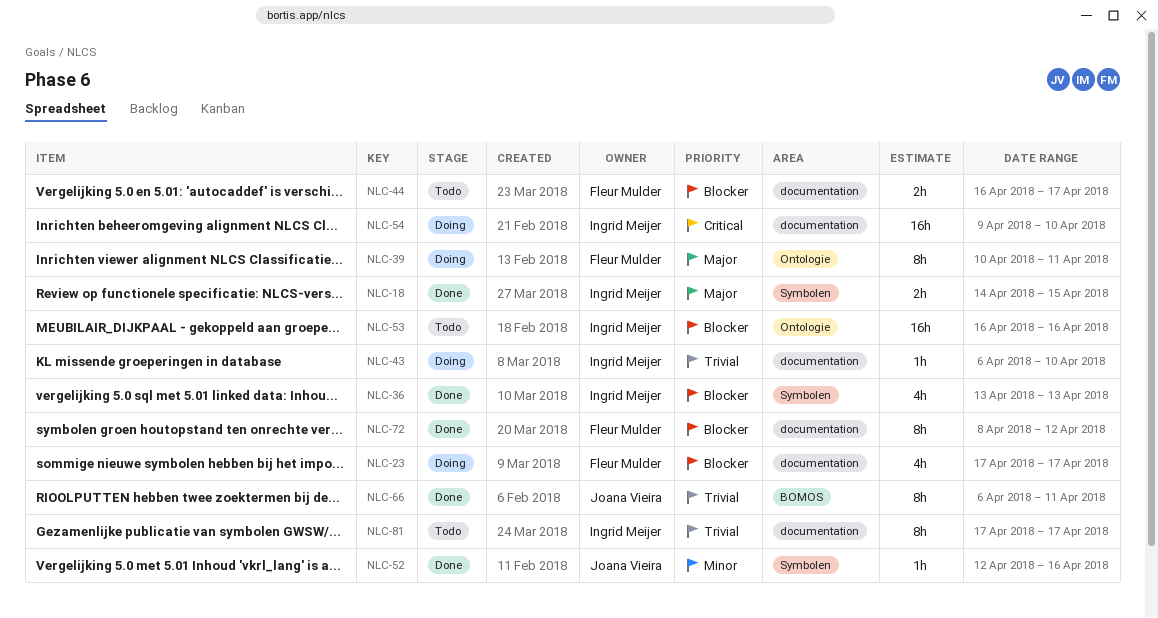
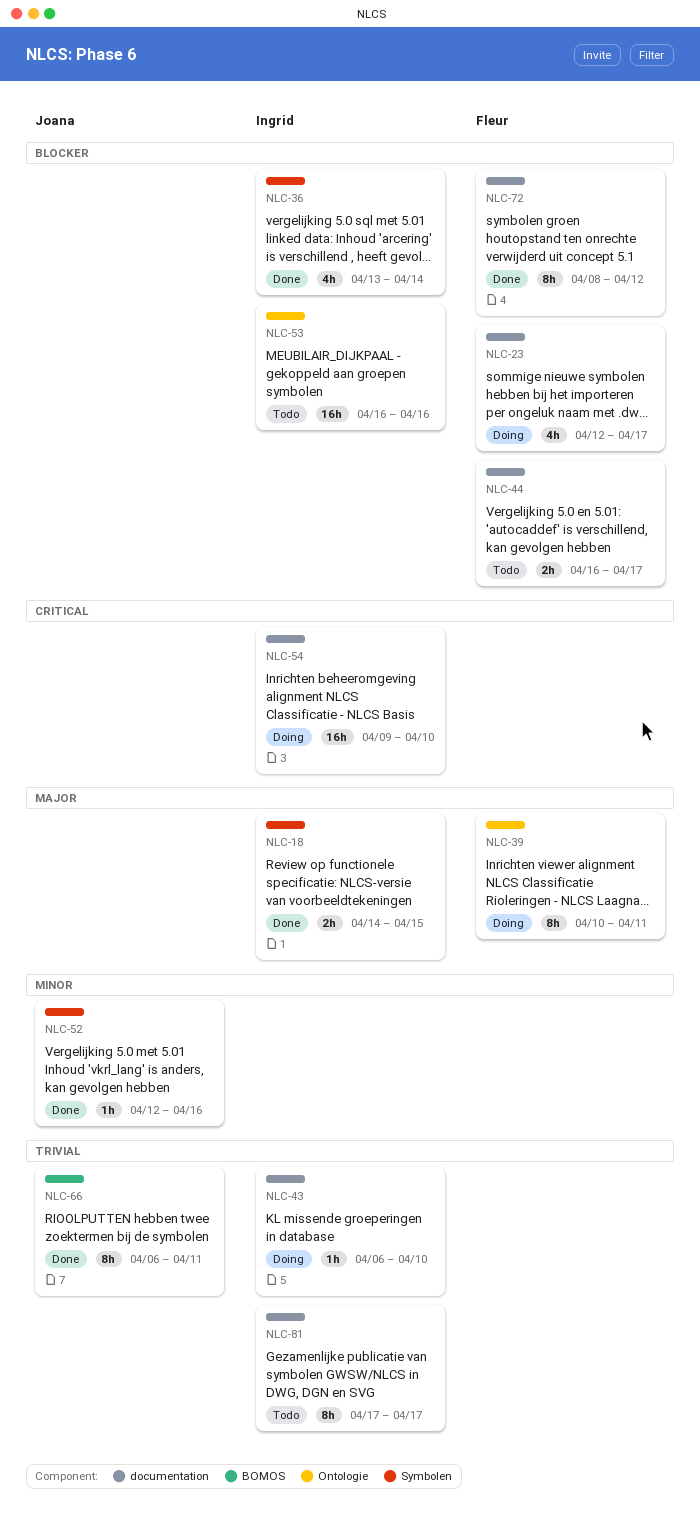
NLC-23, start: Apr 17 -> Apr 12
NLC-36, due: Apr 13 -> Apr 14

